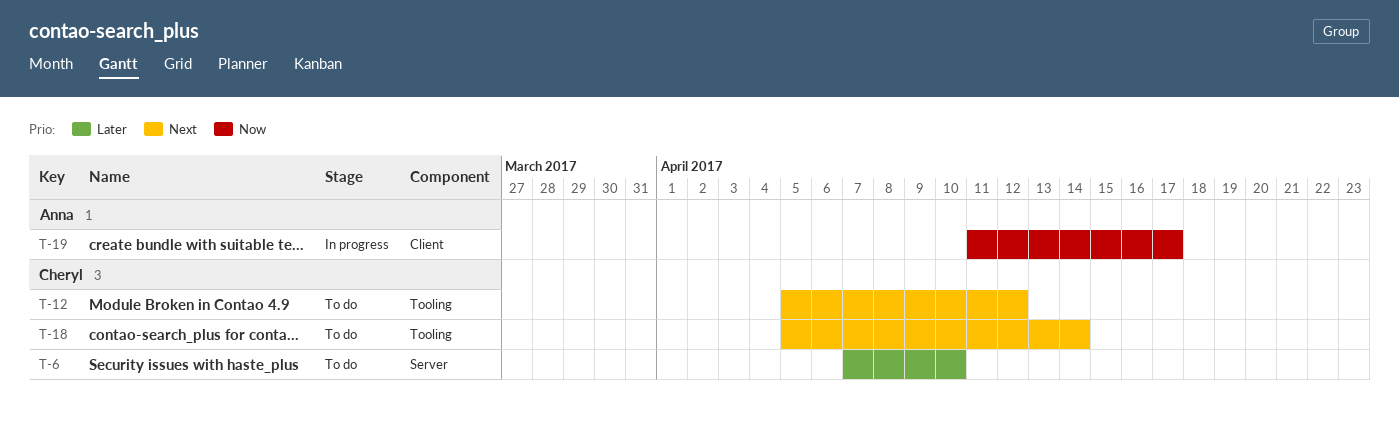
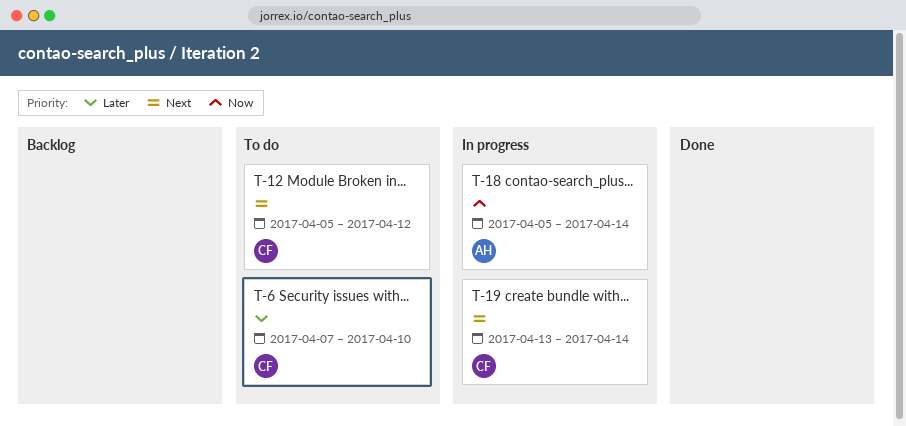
T-18, status: To do -> In progress
T-18, owner: Cheryl -> Anna
T-18, priority: Next -> Now
T-19, owner: Anna -> Cheryl
T-19, priority: Now -> Next
T-19, start: Apr 11 -> Apr 13
T-19, due: Apr 17 -> Apr 14

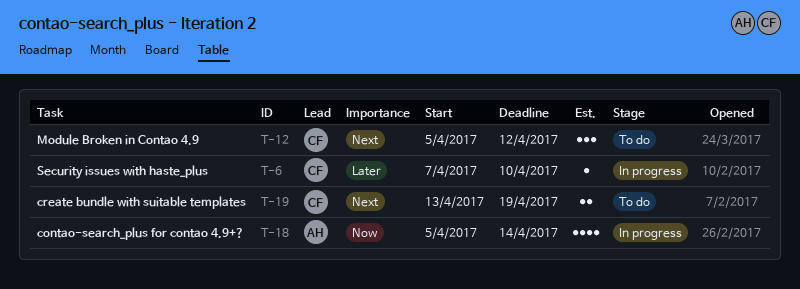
T-6, status: To do -> In progress
T-19, status: In progress -> To do
T-19, due: Apr 14 -> Apr 19

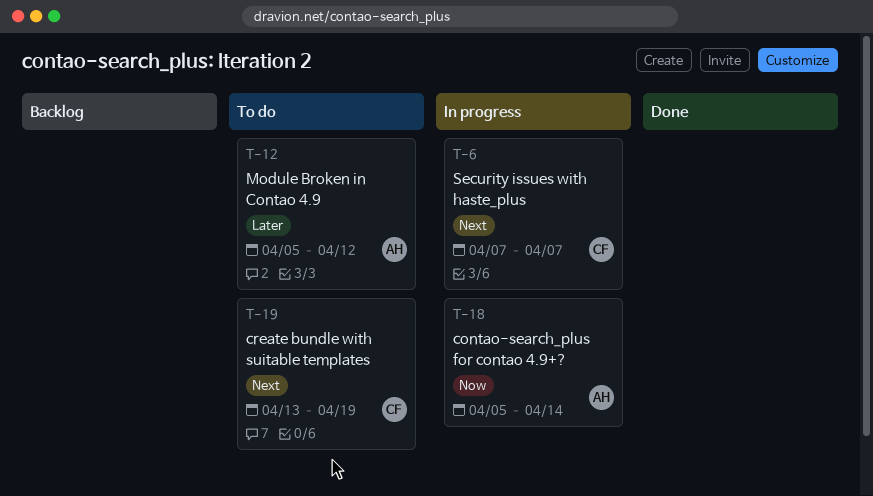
T-6, priority: Later -> Next
T-6, due: Apr 10 -> Apr 7
T-12, owner: CF -> AH
T-12, priority: Next -> Later

